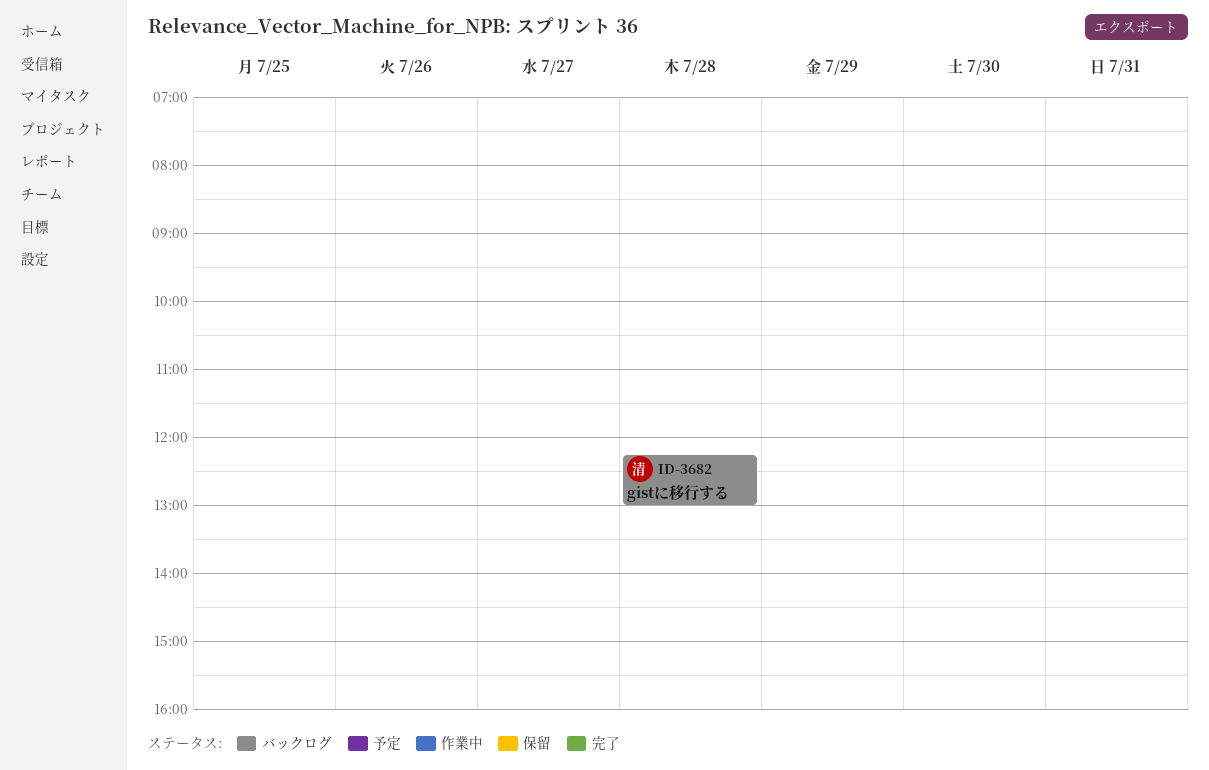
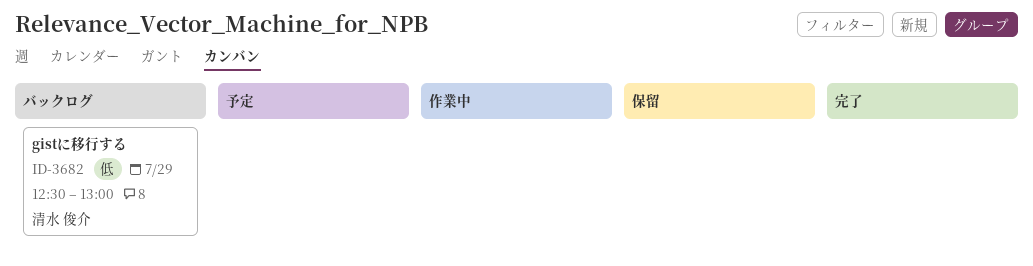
ID-3682, day: Jul 28 -> Jul 29
ID-3682, begins: 12:15 -> 12:30

